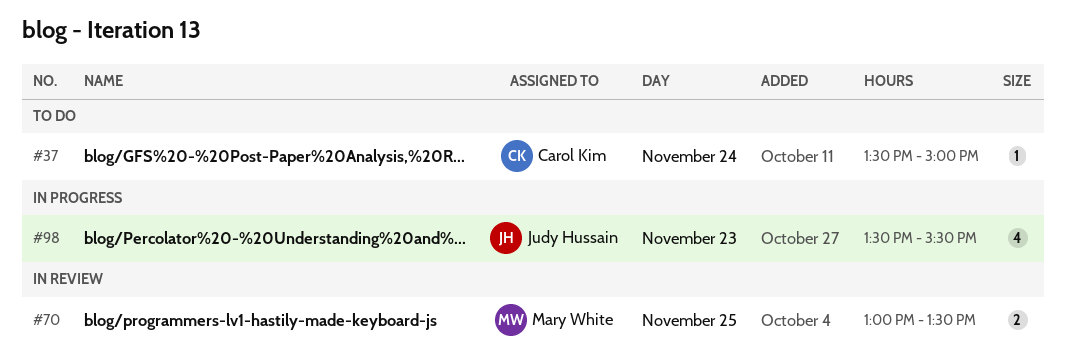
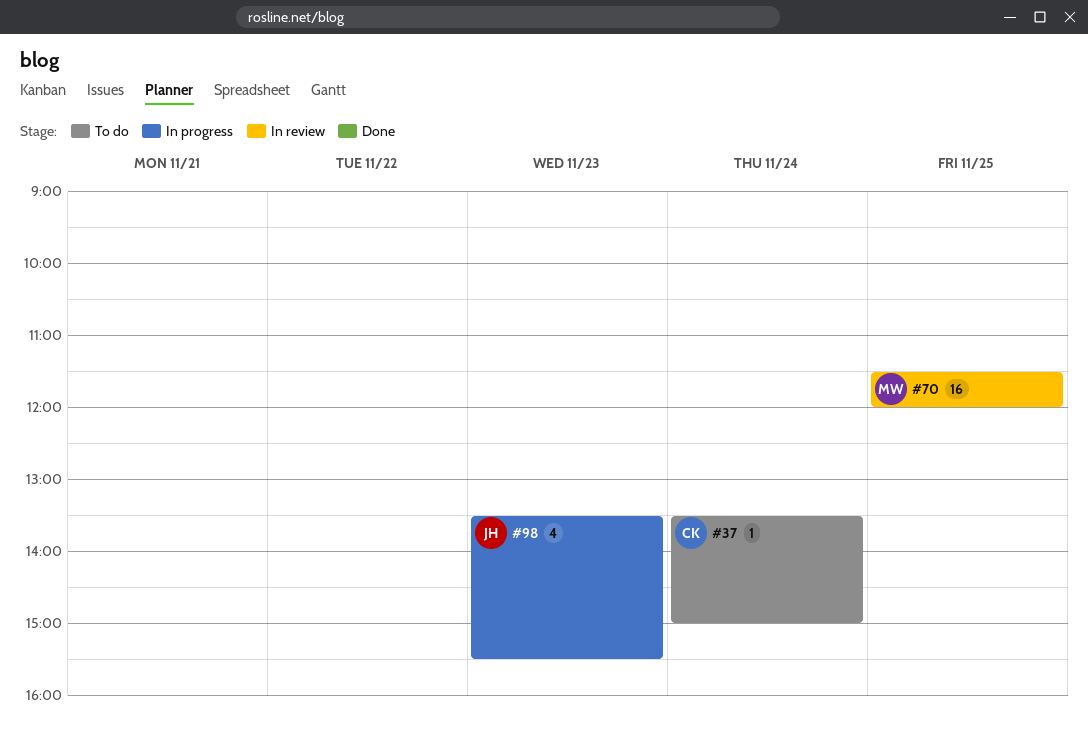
#70, estimate: 2 -> 16
#70, begins: 13:00 -> 11:30
#70, ends: 13:30 -> 12:00

